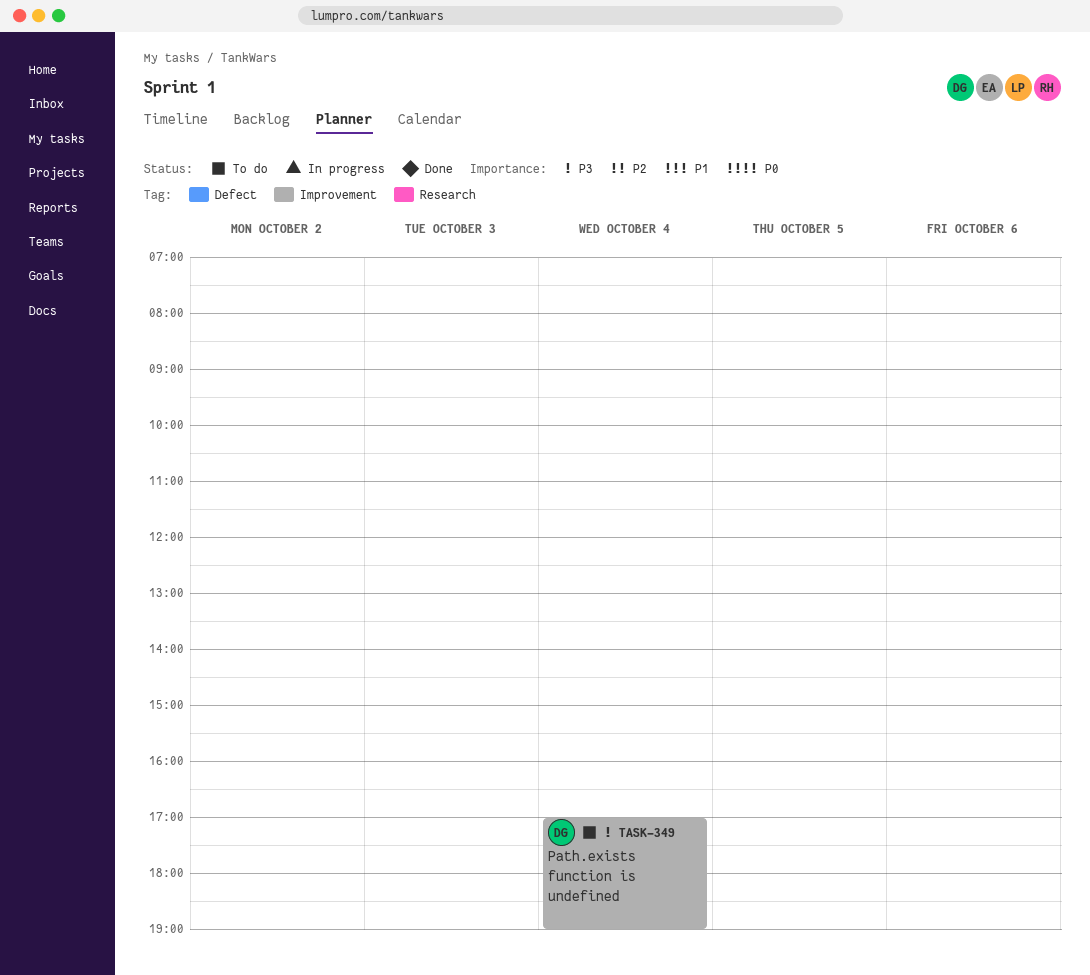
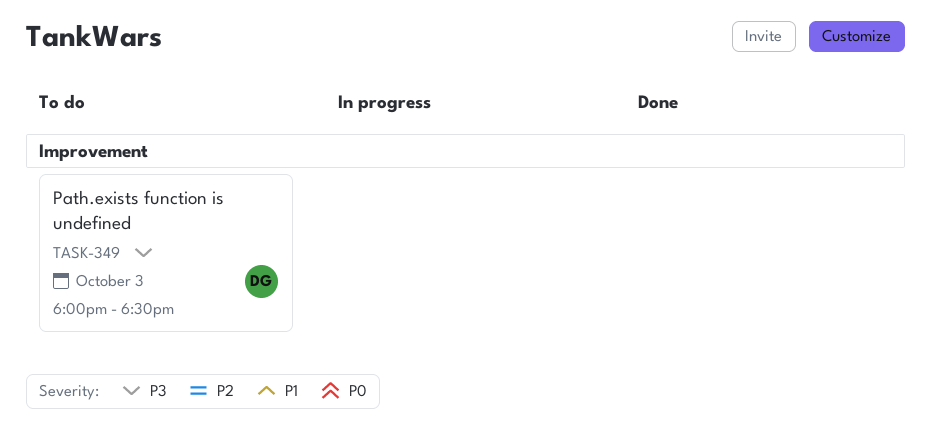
TASK-349, day: Oct 4 -> Oct 3
TASK-349, begins: 17:00 -> 18:00
TASK-349, ends: 19:00 -> 18:30

